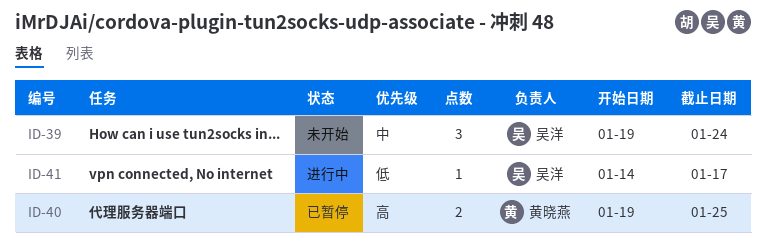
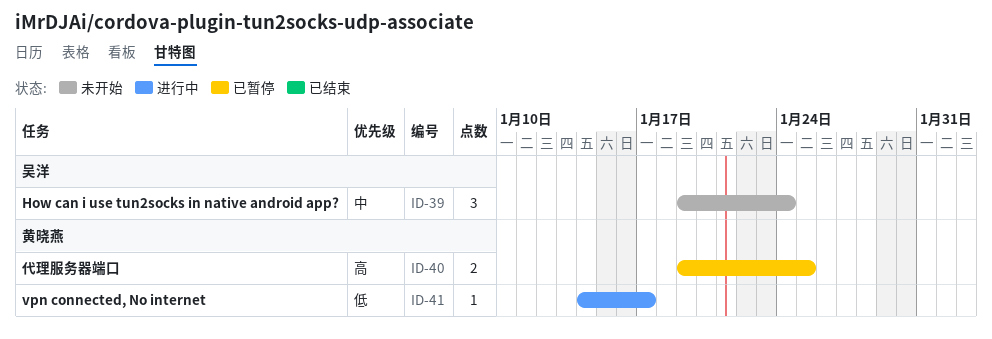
ID-41, owner: 吴洋 -> 黄晓燕

